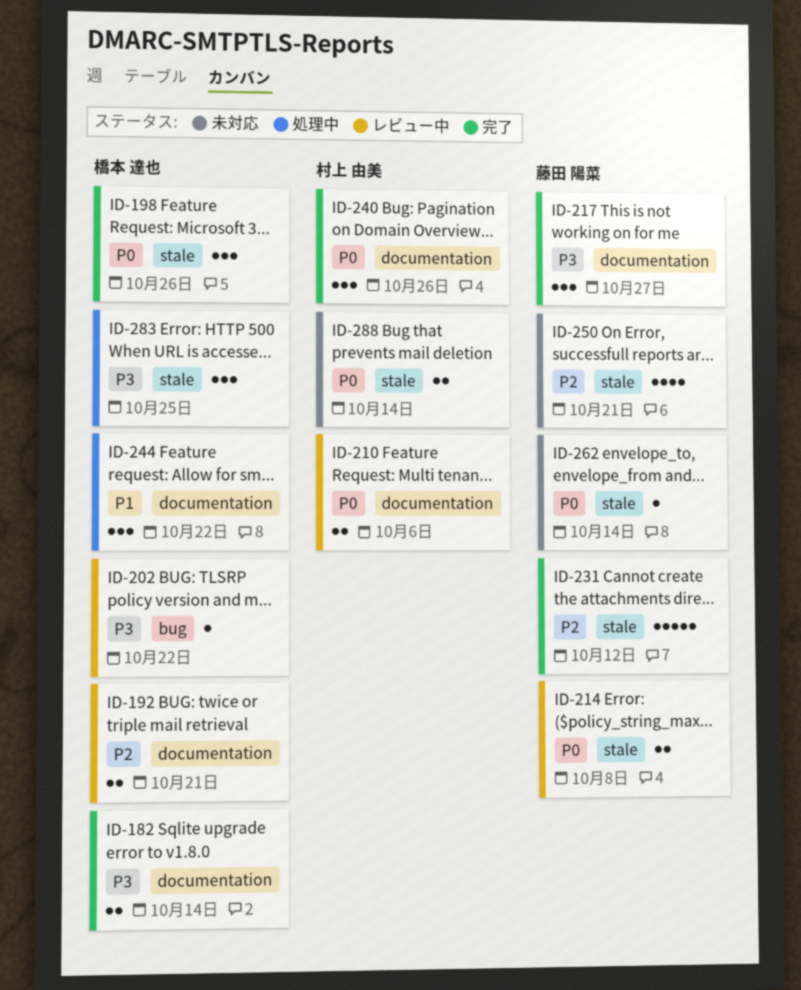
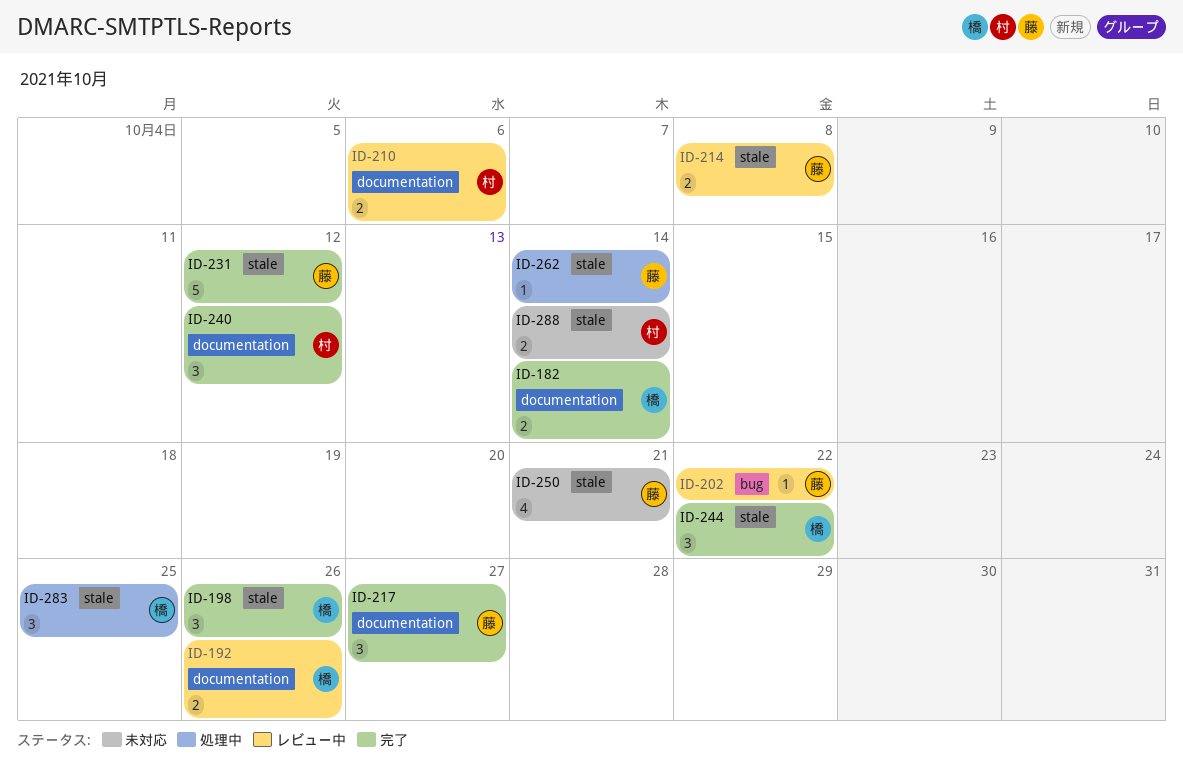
ID-192, due: Oct 21 -> Oct 26
ID-202, owner: 橋本 達也 -> 藤田 陽菜
ID-240, due: Oct 26 -> Oct 12
ID-244, status: 処理中 -> 完了
ID-244, label: documentation -> stale
ID-262, status: 未対応 -> 処理中

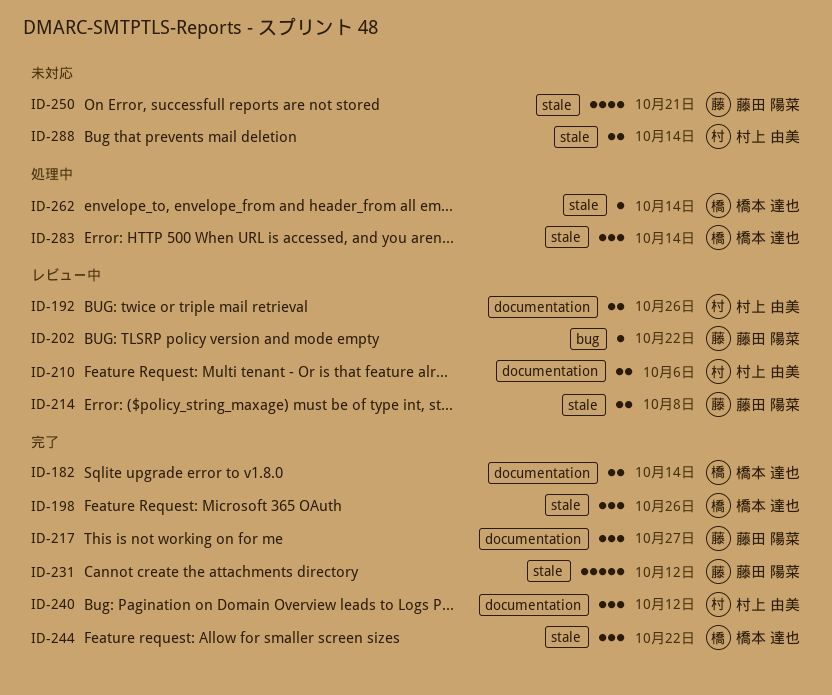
ID-192, owner: 橋本 達也 -> 村上 由美
ID-262, owner: 藤田 陽菜 -> 橋本 達也
ID-283, due: Oct 25 -> Oct 14

